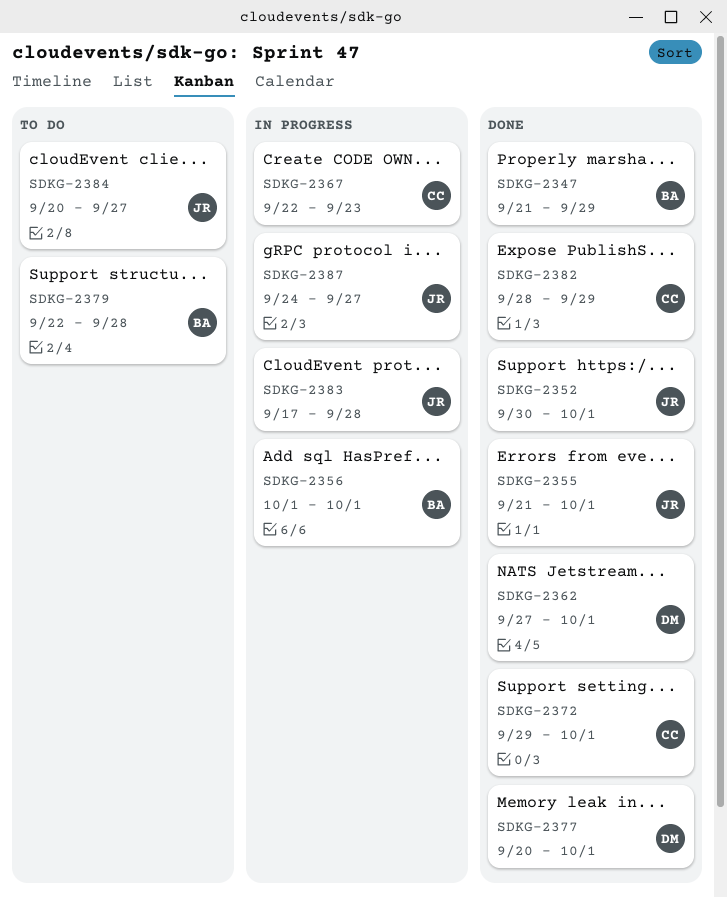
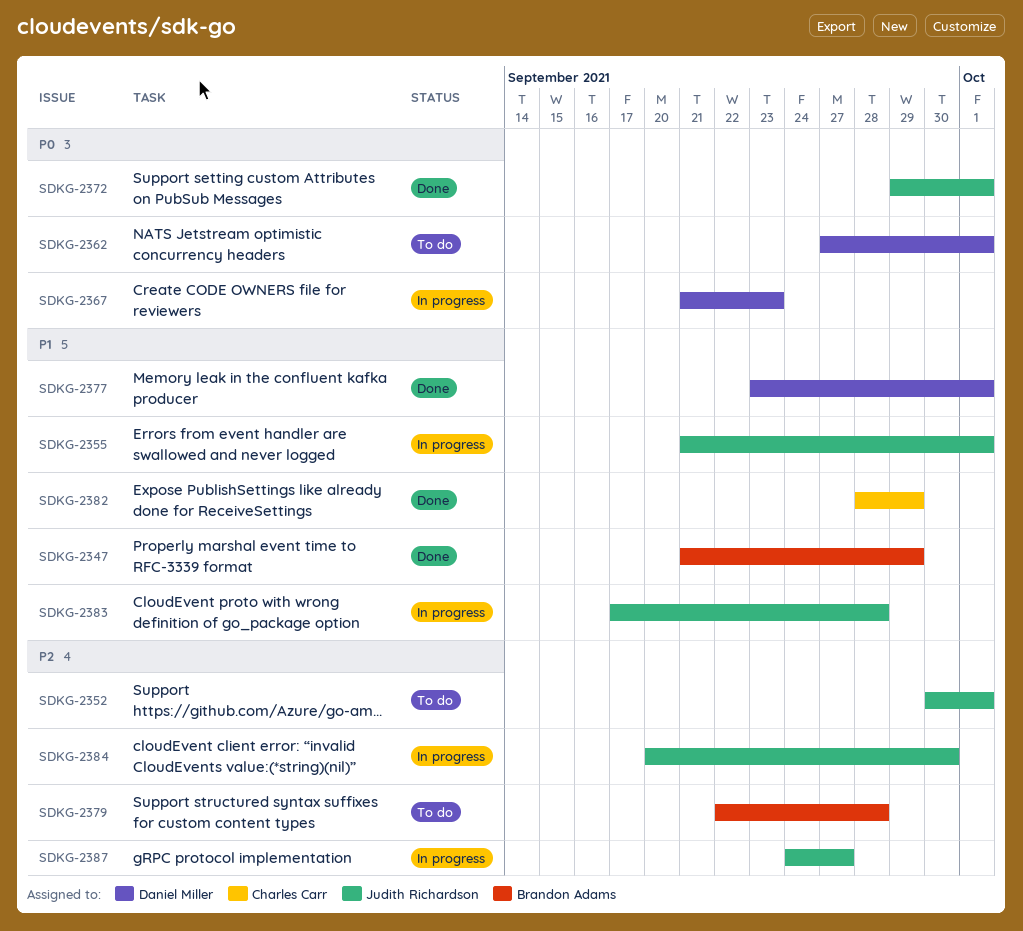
SDKG-2352, status: Done -> To do
SDKG-2355, status: Done -> In progress
SDKG-2356: present -> none
SDKG-2362, status: Done -> To do
SDKG-2367, owner: Charles Carr -> Daniel Miller
SDKG-2367, start: Sep 22 -> Sep 21
SDKG-2372, owner: Charles Carr -> Judith Richardson
SDKG-2377, start: Sep 20 -> Sep 23
SDKG-2384, status: To do -> In progress
SDKG-2384, due: Sep 27 -> Sep 30

